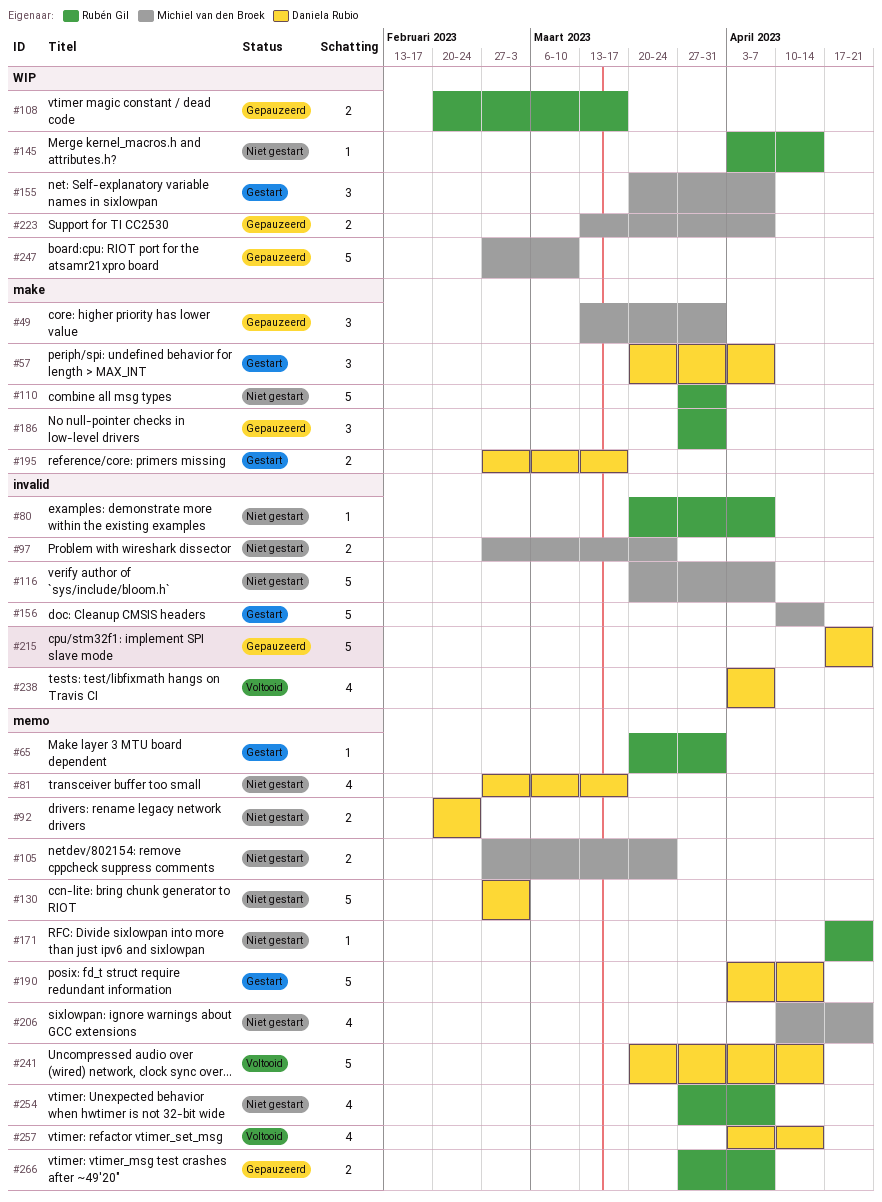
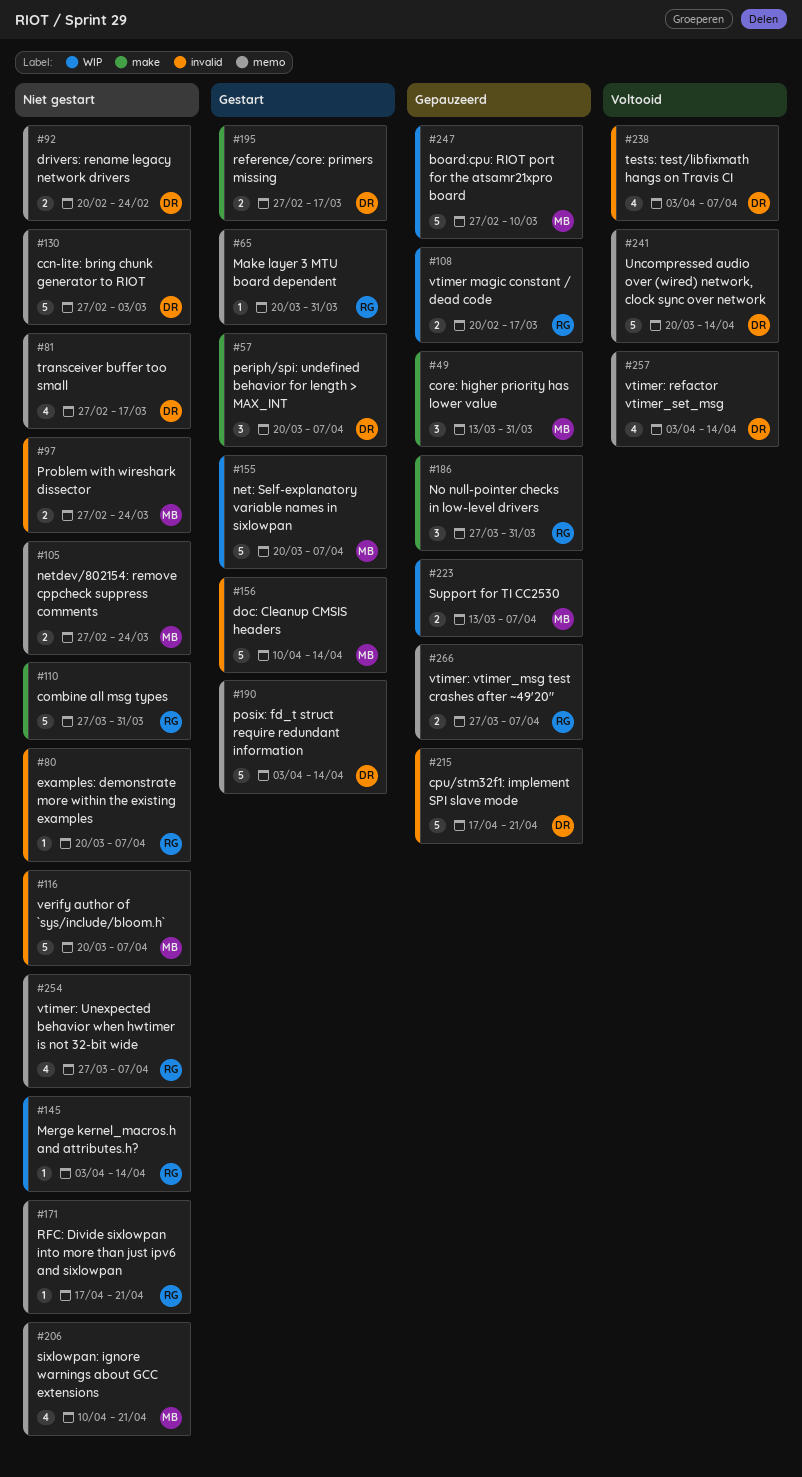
#155, estimate: 3 -> 5

